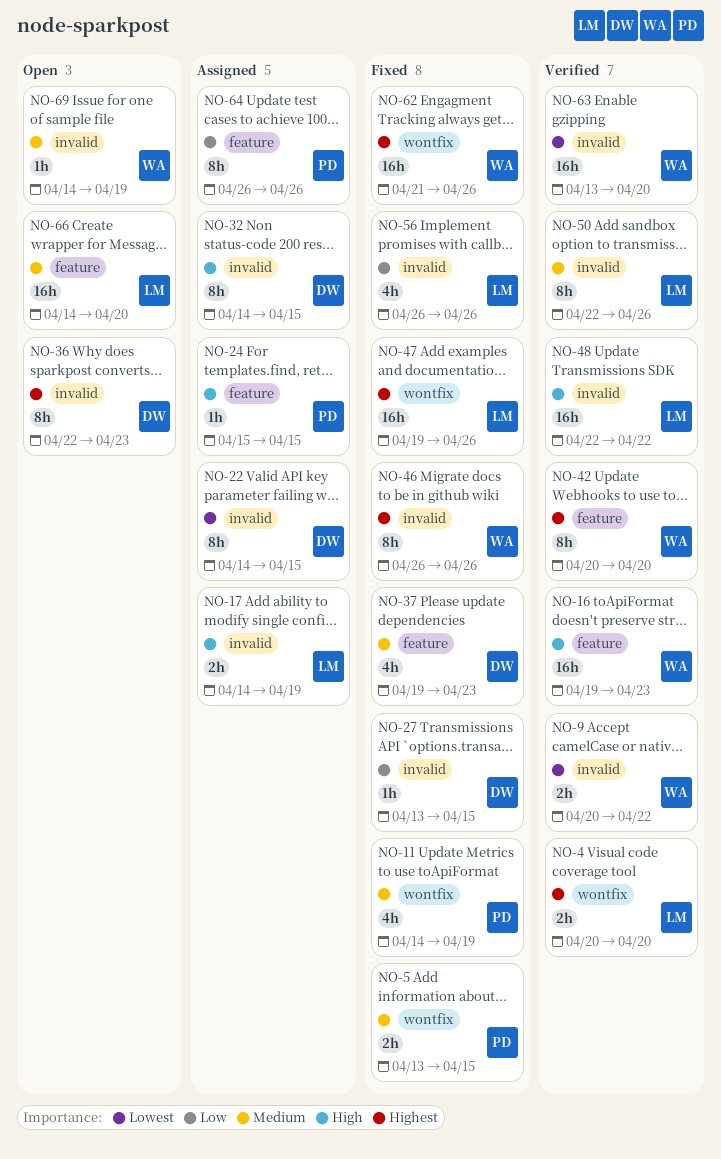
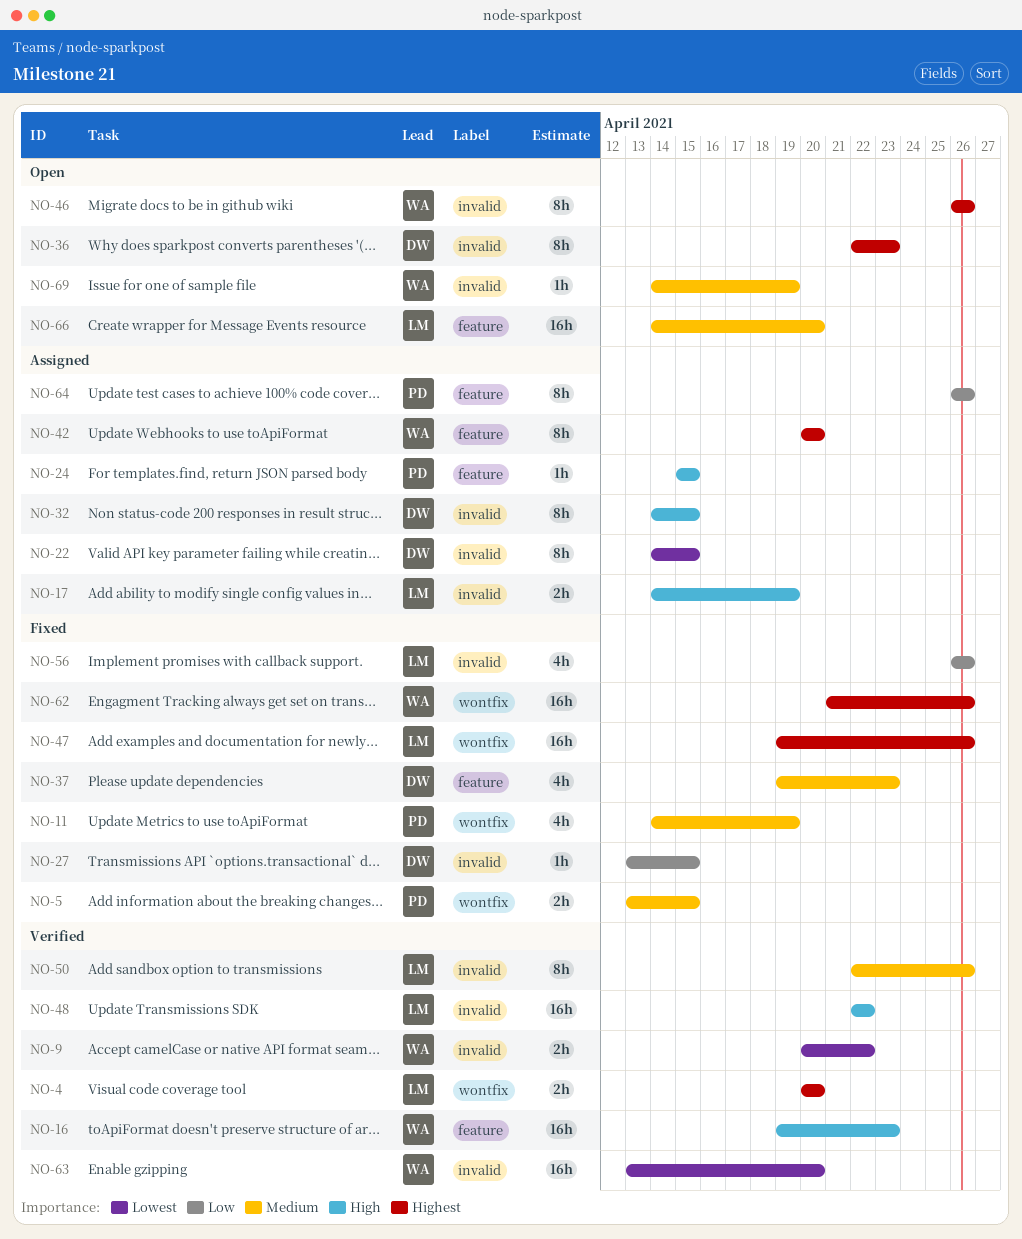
NO-42, status: Verified -> Assigned
NO-46, status: Fixed -> Open

